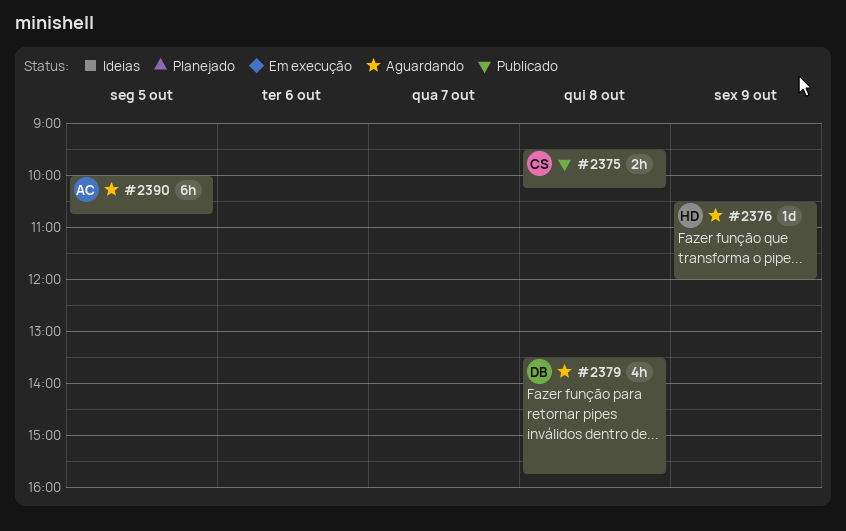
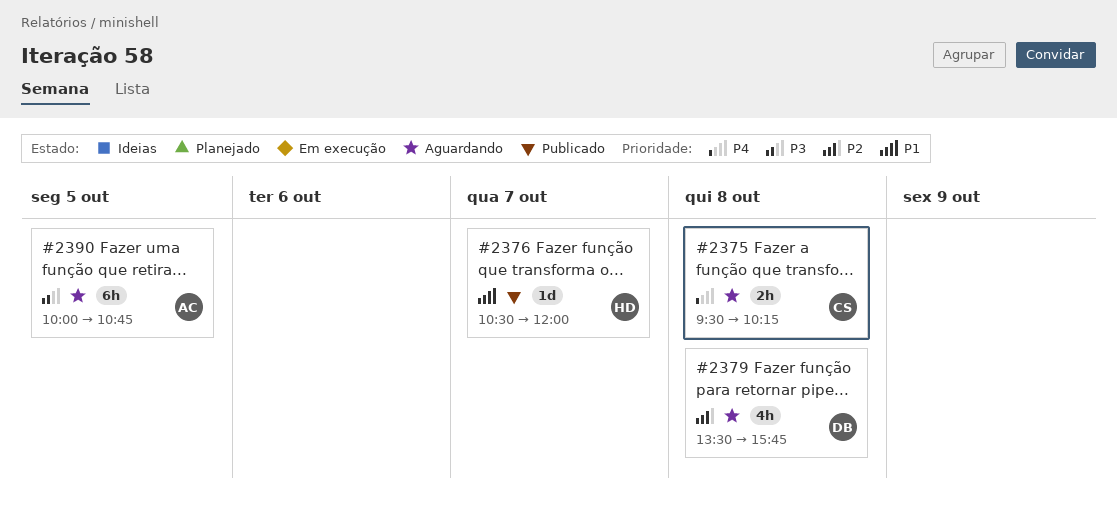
#2375, status: Publicado -> Aguardando
#2376, status: Aguardando -> Publicado
#2376, day: Oct 9 -> Oct 7

